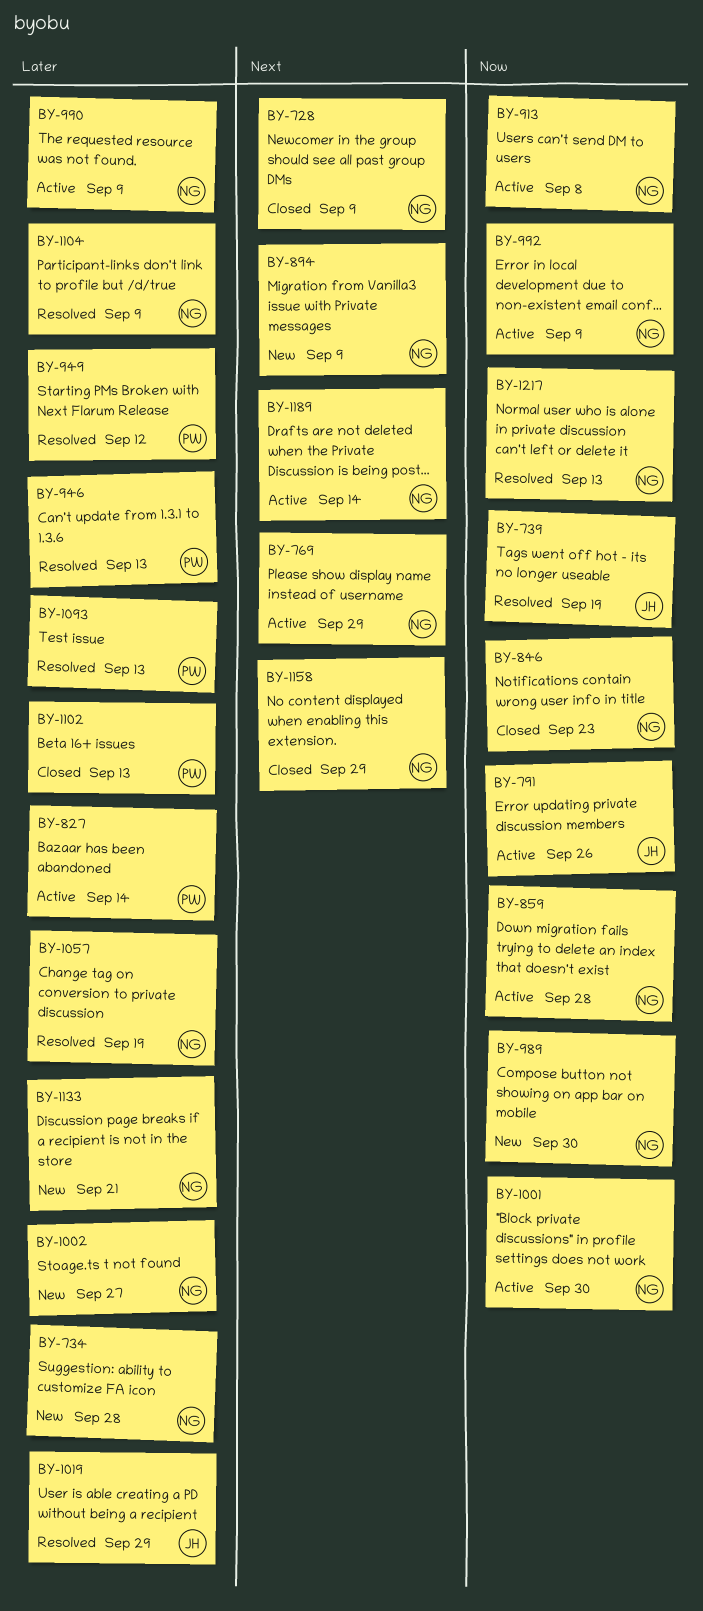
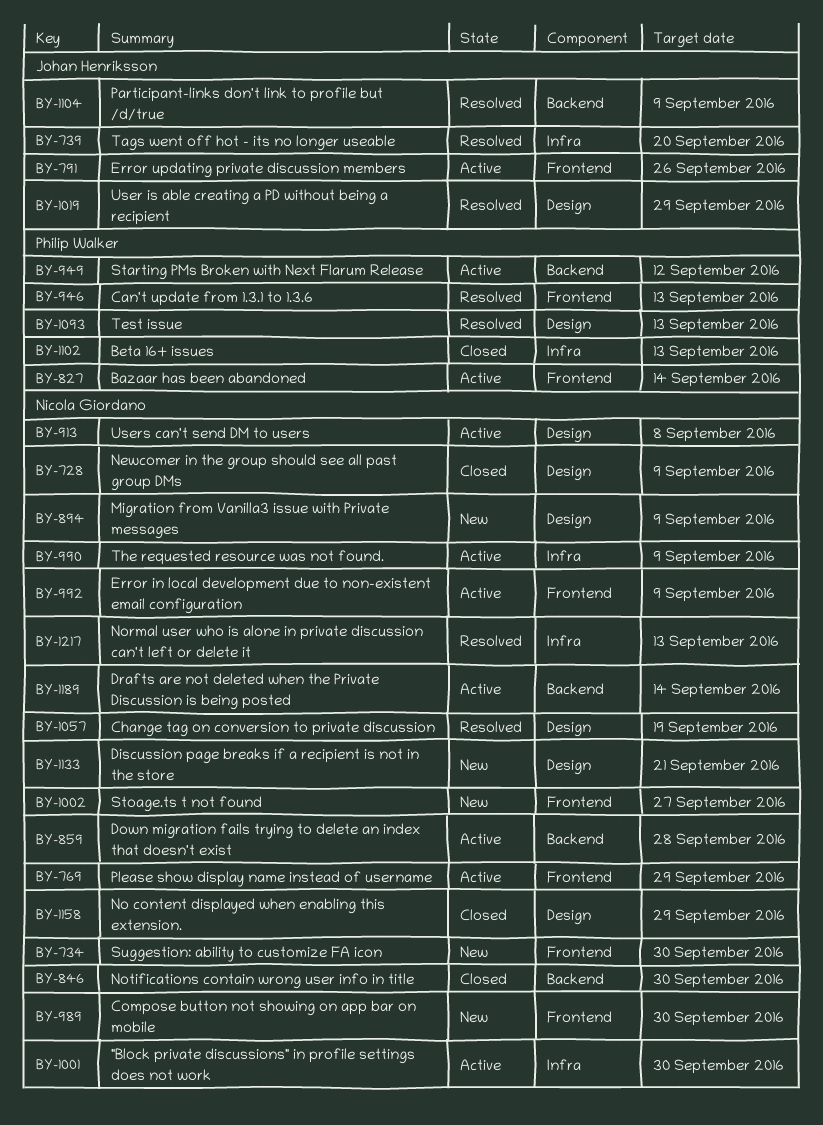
BY-734, due: Sep 28 -> Sep 30
BY-739, due: Sep 19 -> Sep 20
BY-846, due: Sep 23 -> Sep 30
BY-949, status: Resolved -> Active
BY-1104, owner: Nicola Giordano -> Johan Henriksson

